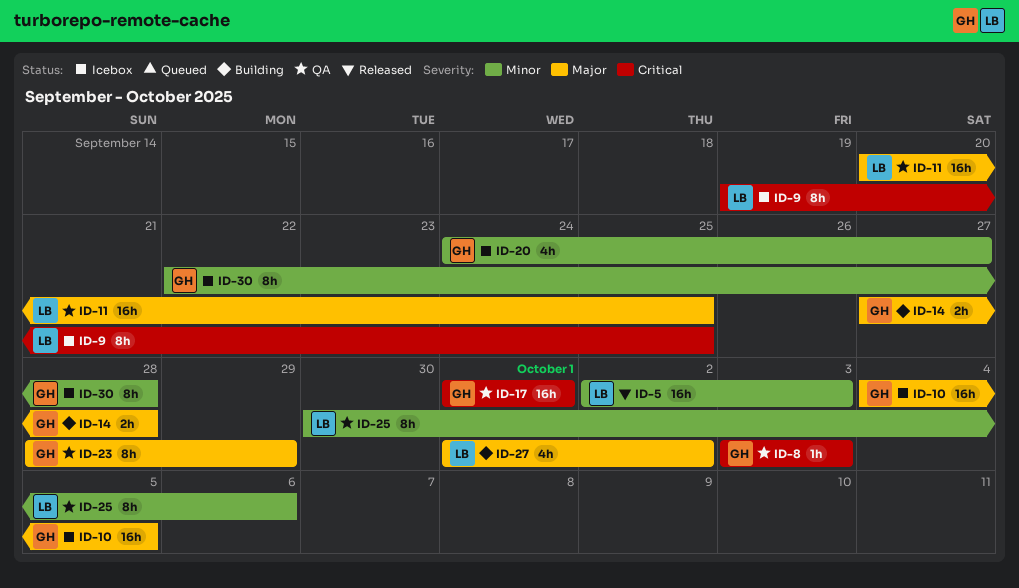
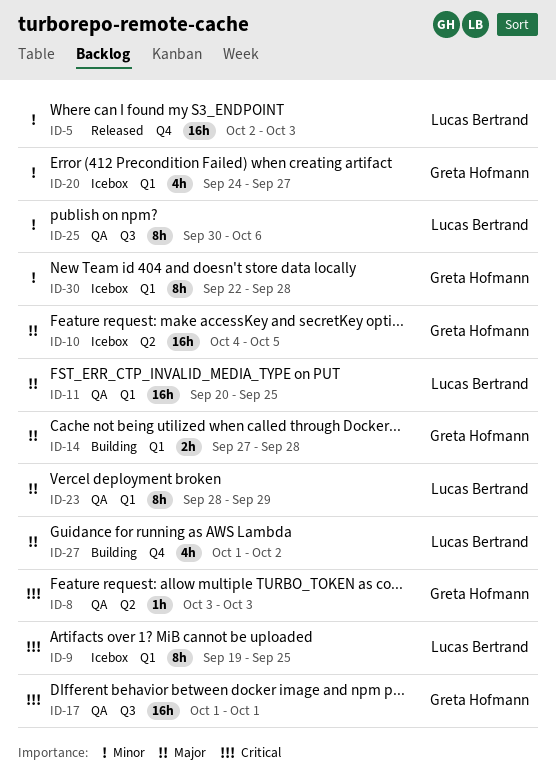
ID-23, owner: Greta Hofmann -> Lucas Bertrand

